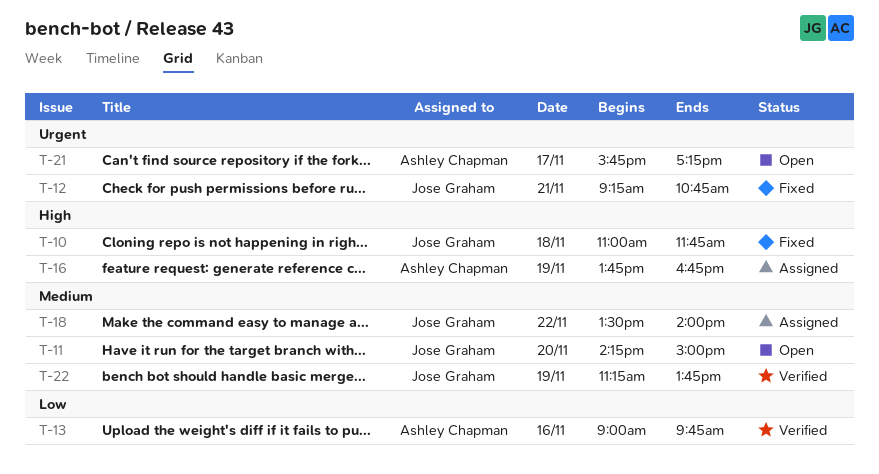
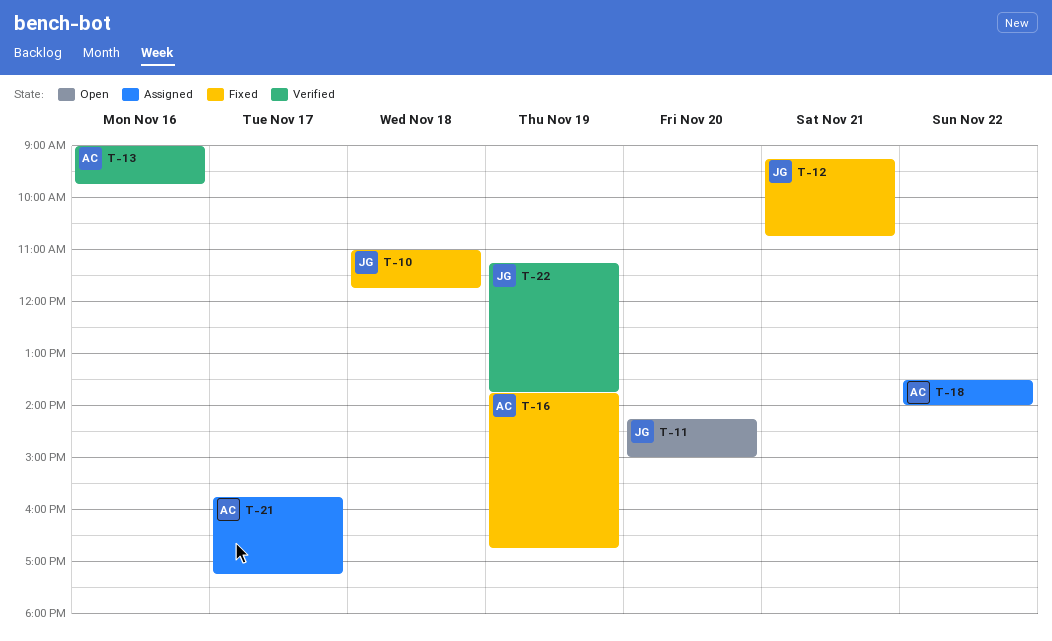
T-16, status: Assigned -> Fixed
T-18, owner: Jose Graham -> Ashley Chapman
T-21, status: Open -> Assigned

